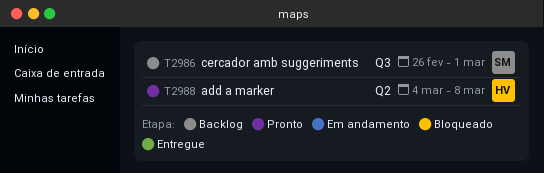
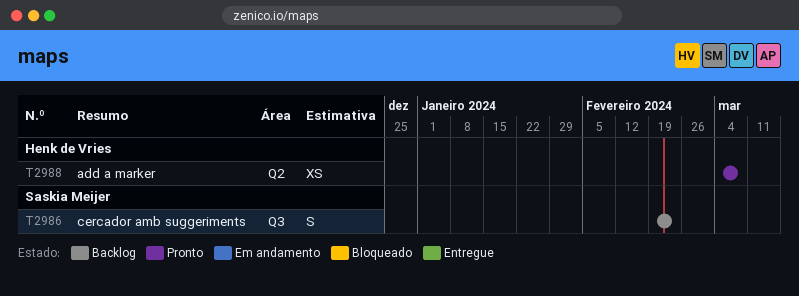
T2986, start: Feb 26 -> Feb 19
T2986, due: Mar 1 -> Feb 23

